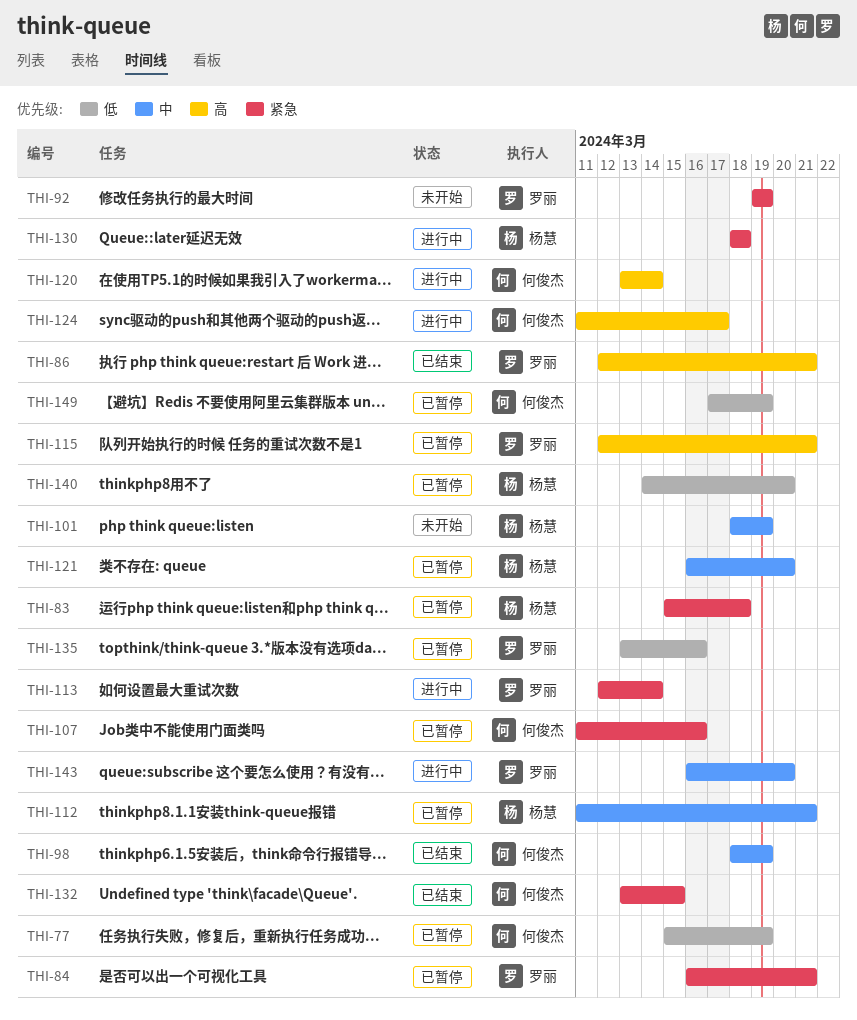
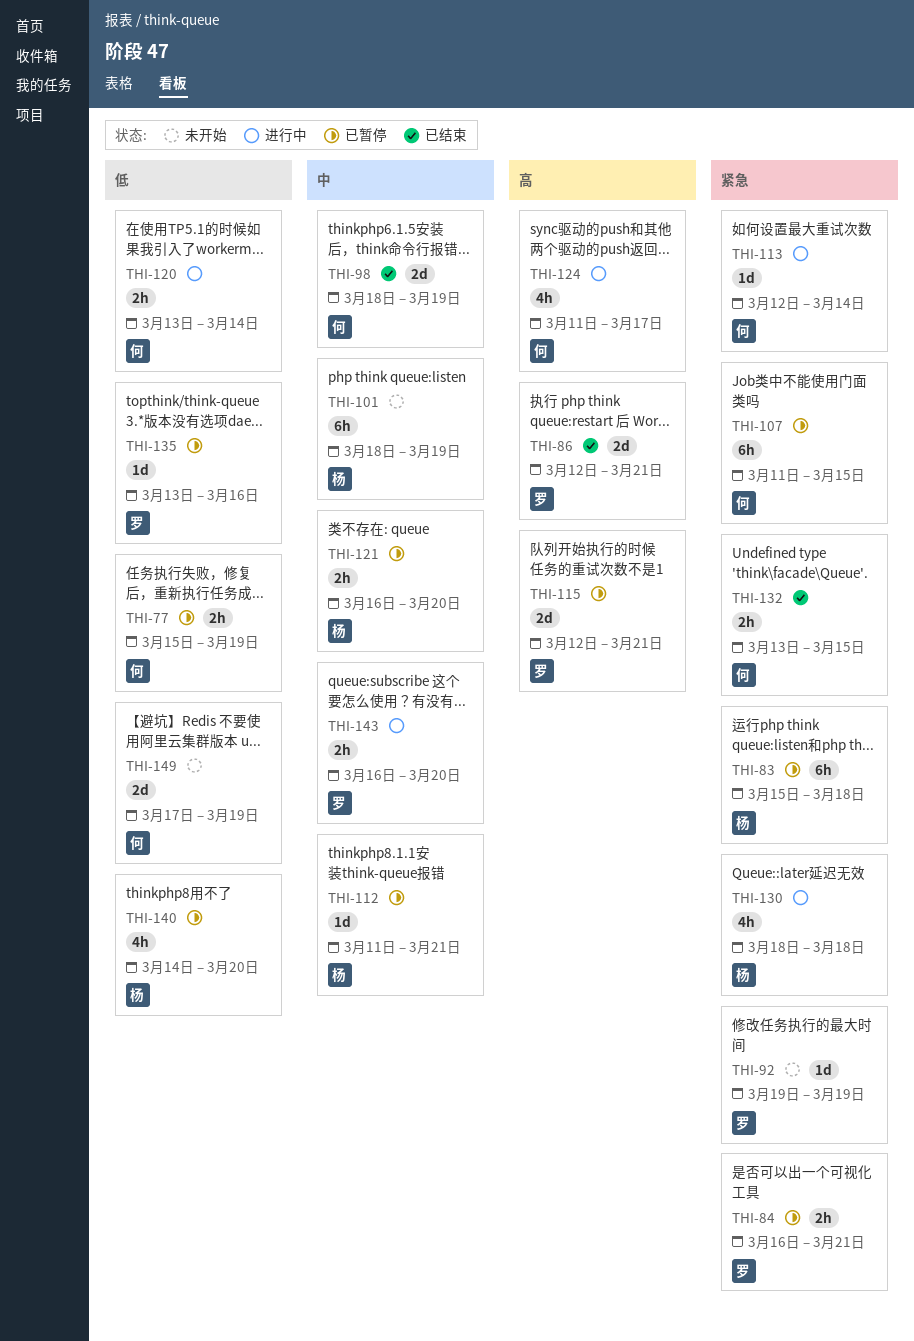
THI-107, due: Mar 16 -> Mar 15
THI-113, owner: 罗丽 -> 何俊杰
THI-120, priority: 高 -> 低
THI-149, status: 已暂停 -> 未开始

